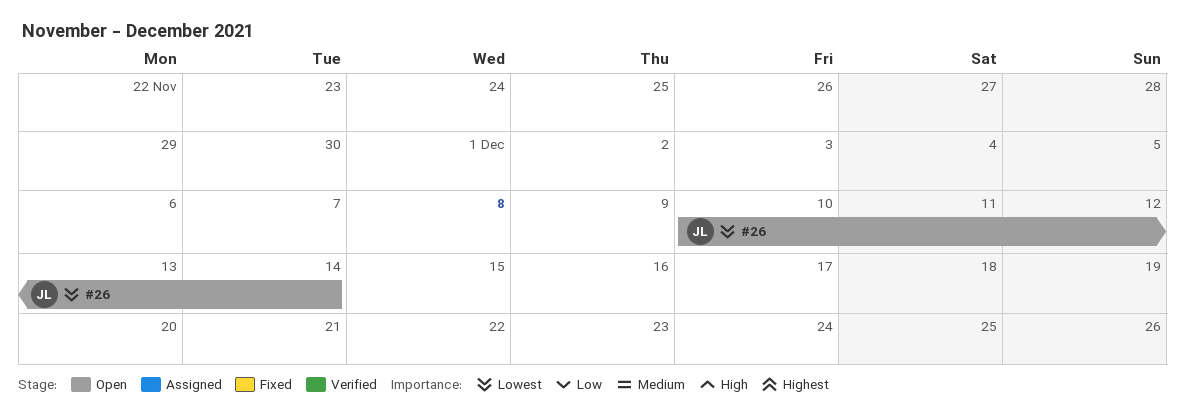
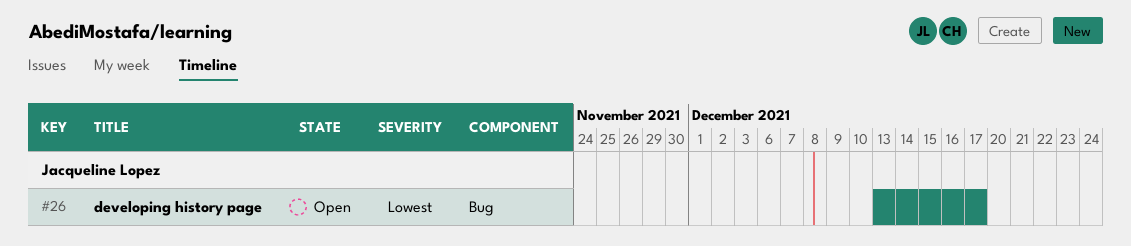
#26, start: Dec 10 -> Dec 13
#26, due: Dec 14 -> Dec 17

